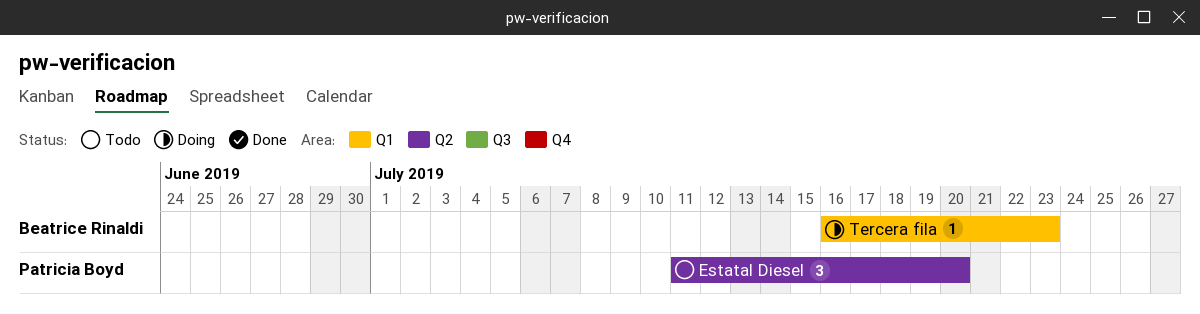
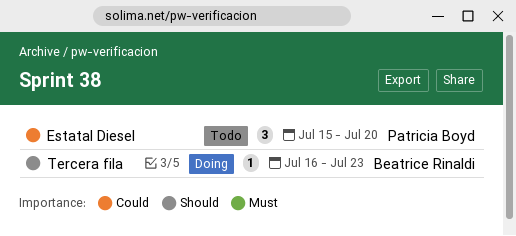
Estatal Diesel, start: Jul 11 -> Jul 15

